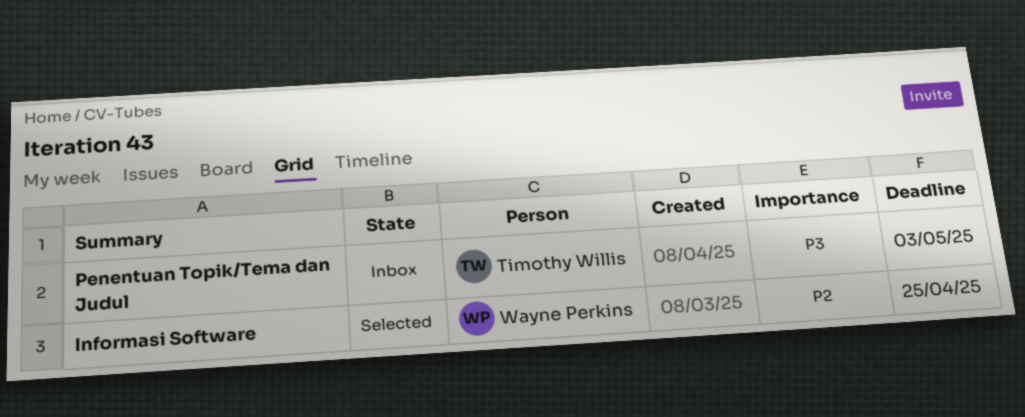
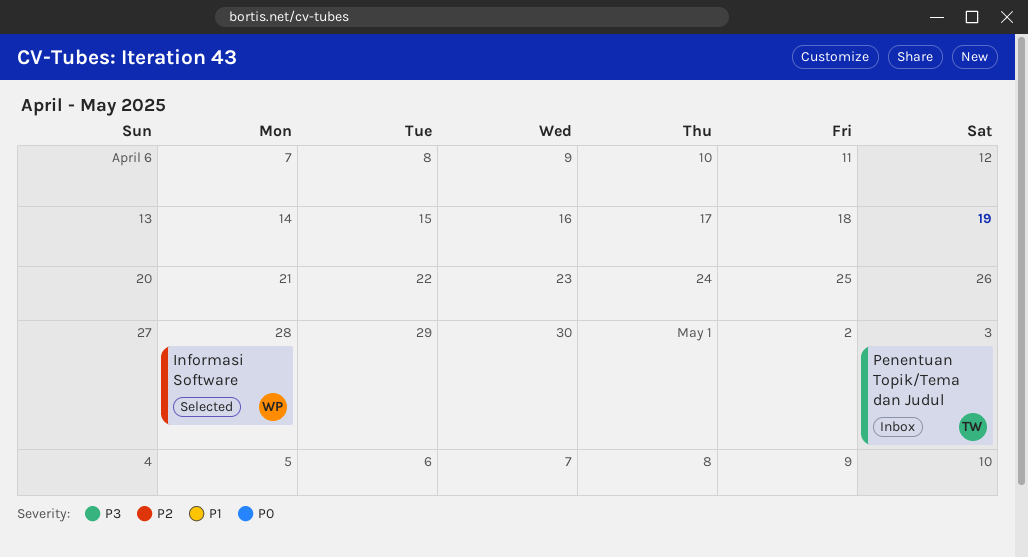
Informasi Software, due: Apr 25 -> Apr 28

